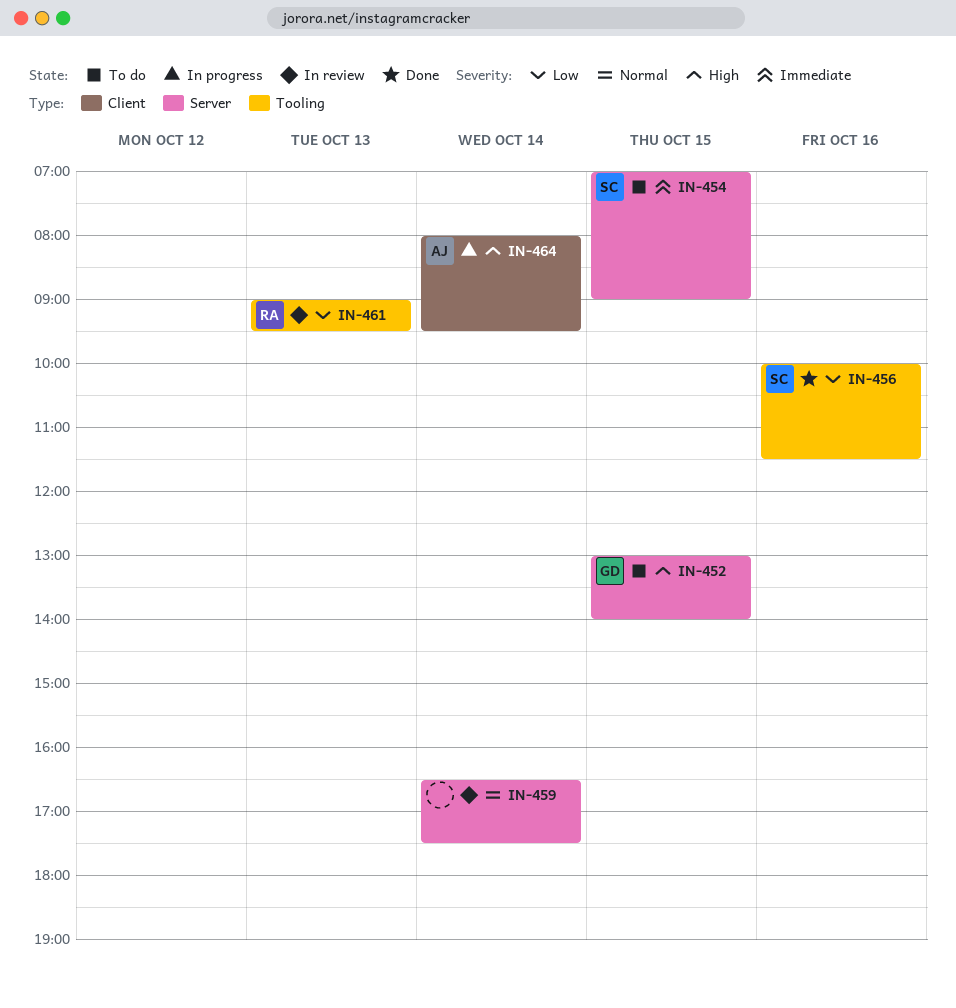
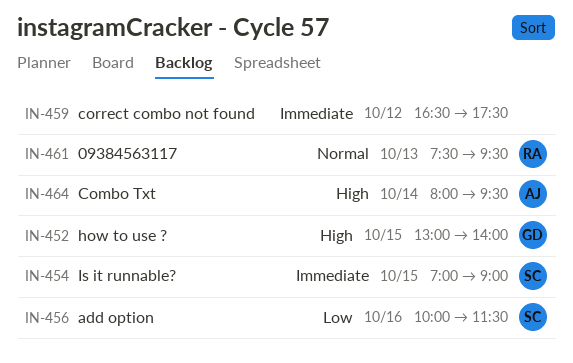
IN-459, priority: Normal -> Immediate
IN-459, day: Oct 14 -> Oct 12
IN-461, priority: Low -> Normal
IN-461, begins: 09:00 -> 07:30

